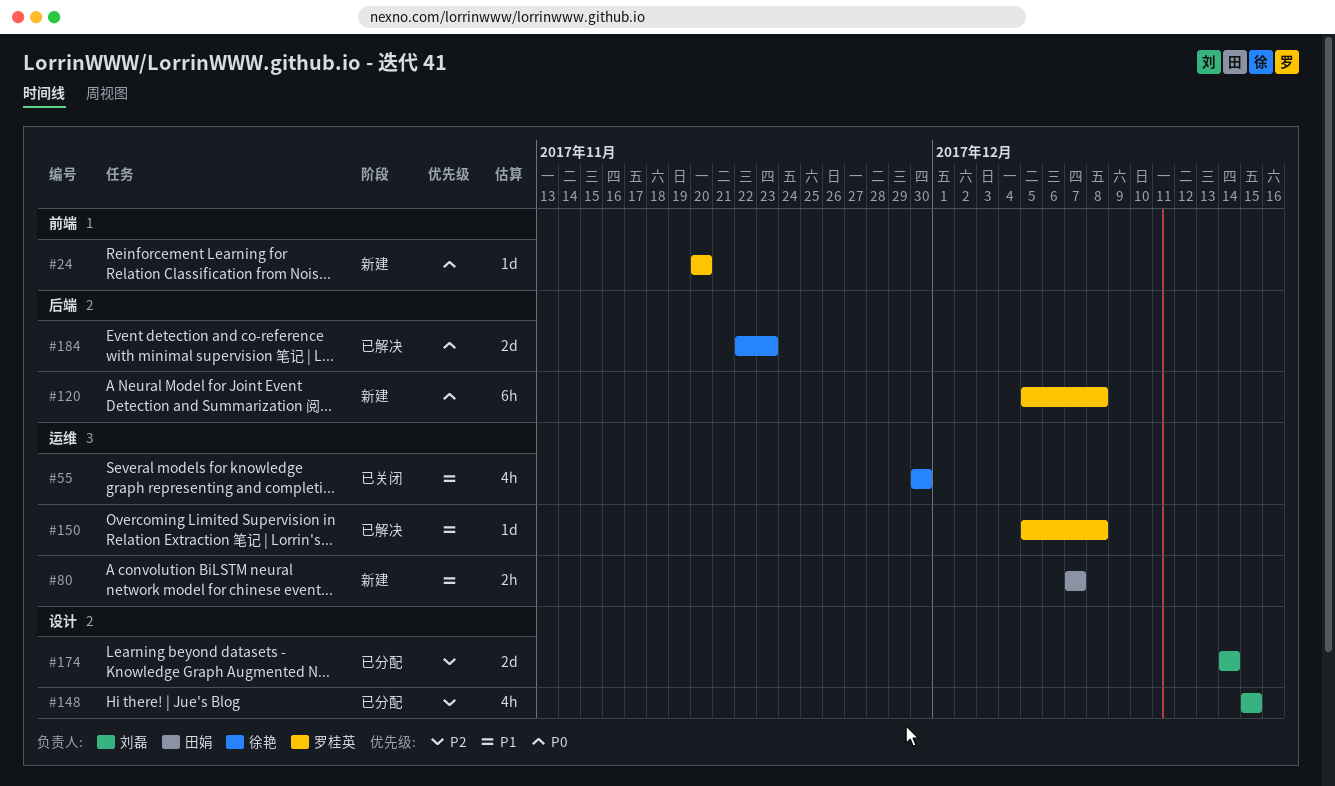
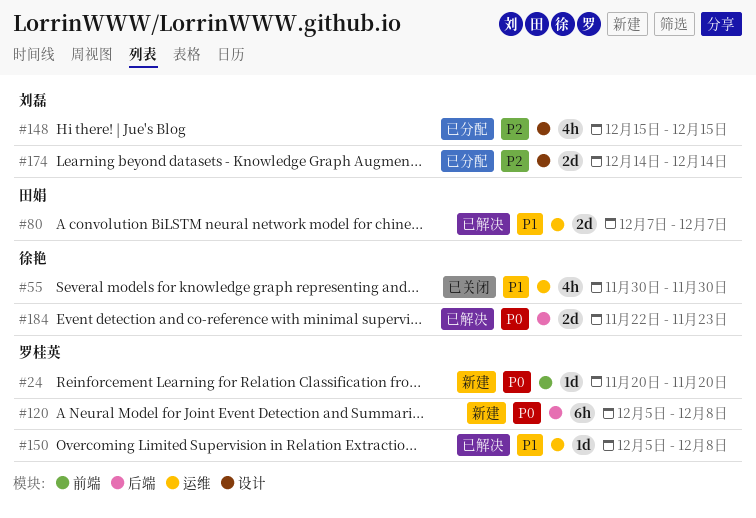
#80, status: 新建 -> 已解决
#80, estimate: 2h -> 2d

